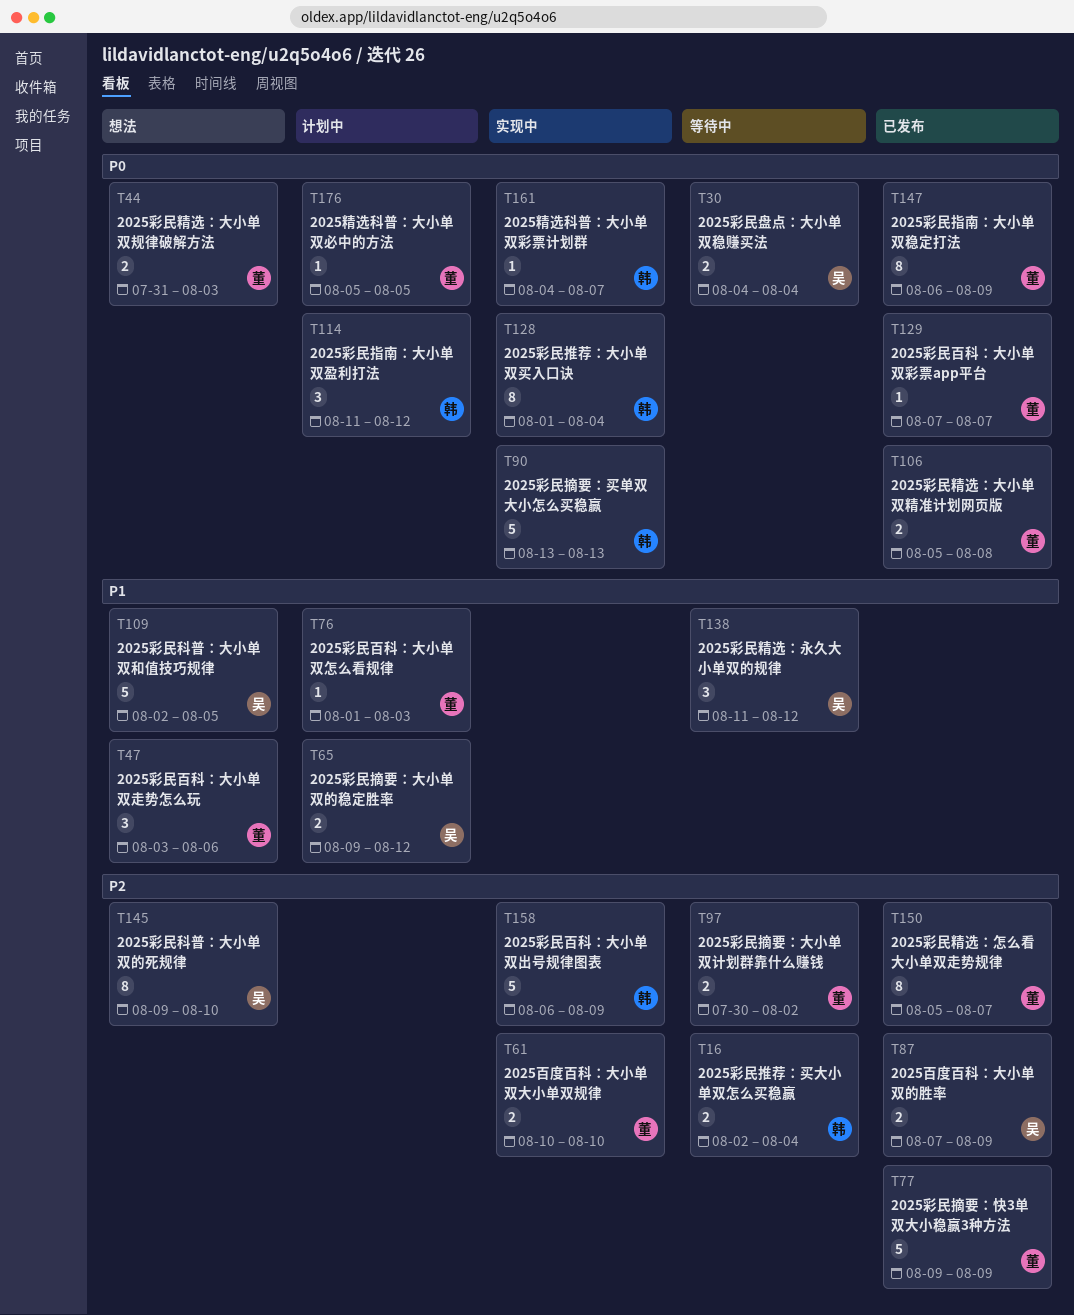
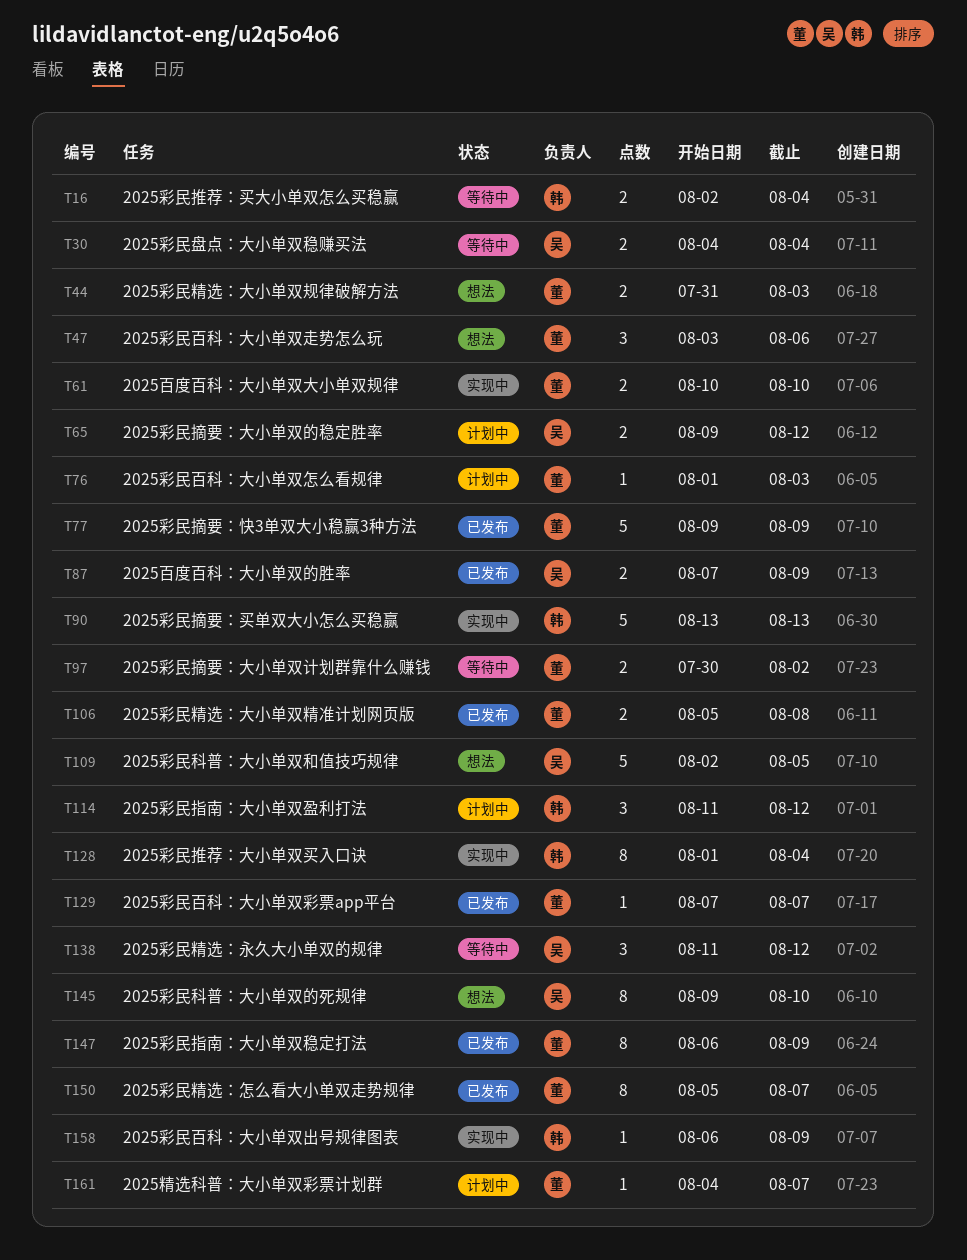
T158, estimate: 5 -> 1
T161, status: 实现中 -> 计划中
T161, owner: 韩 -> 董
T176: present -> none

